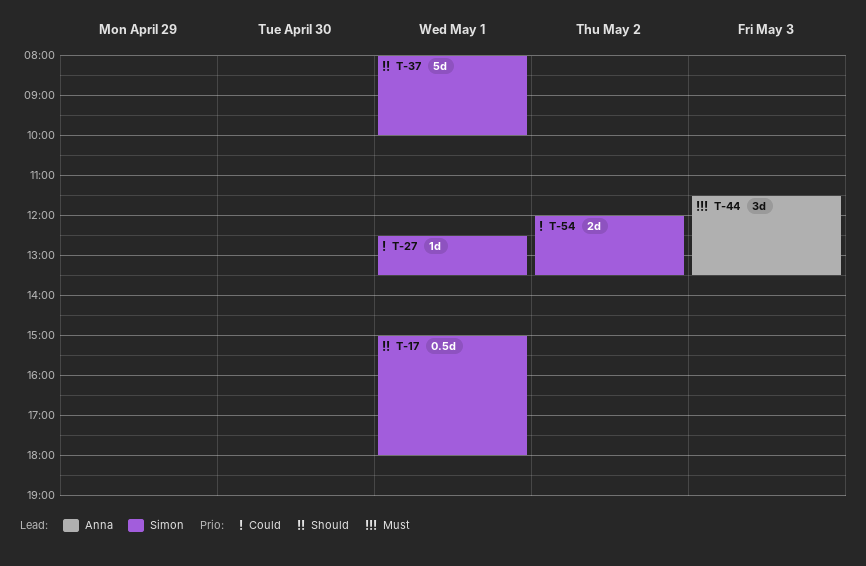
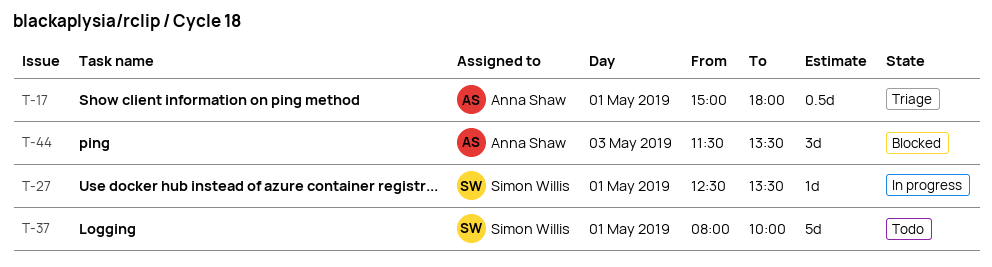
T-17, owner: Simon Willis -> Anna Shaw
T-54: present -> none

